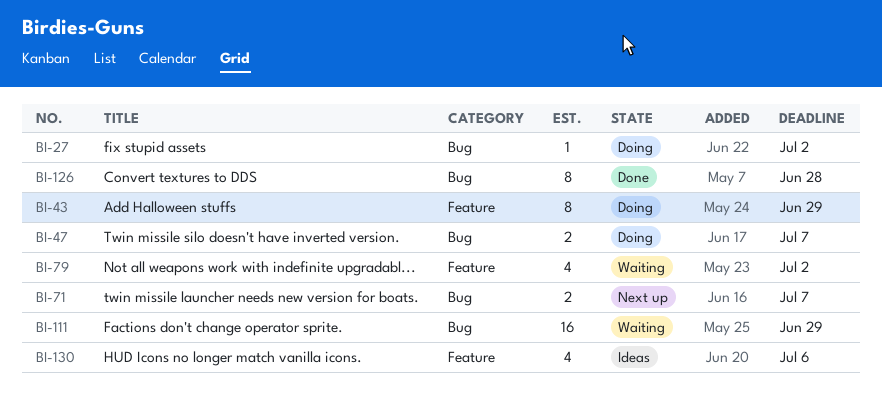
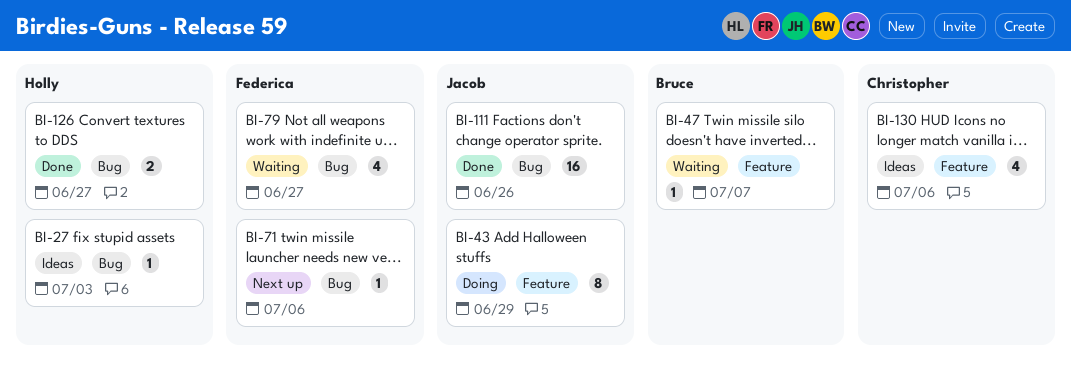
BI-27, status: Doing -> Ideas
BI-27, due: Jul 2 -> Jul 3
BI-47, status: Doing -> Waiting
BI-47, label: Bug -> Feature
BI-47, estimate: 2 -> 1
BI-71, estimate: 2 -> 1
BI-71, due: Jul 7 -> Jul 6
BI-79, label: Feature -> Bug
BI-79, due: Jul 2 -> Jun 27
BI-111, status: Waiting -> Done
BI-111, due: Jun 29 -> Jun 26
BI-126, estimate: 8 -> 2
BI-126, due: Jun 28 -> Jun 27

